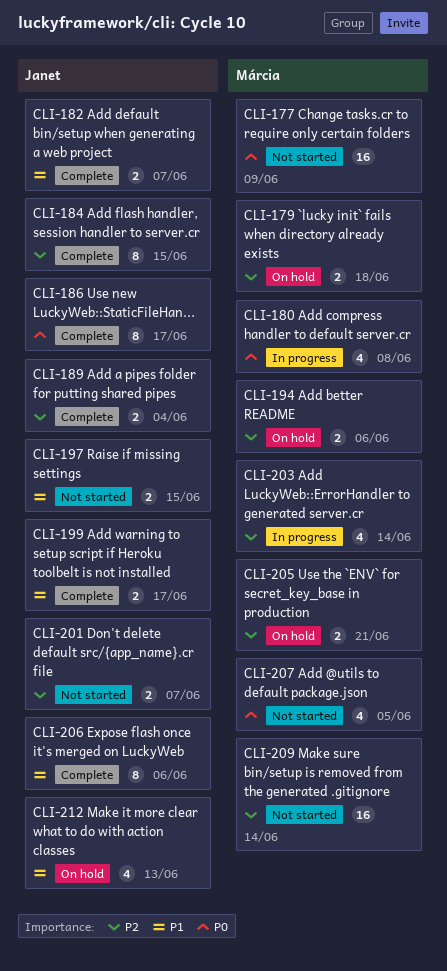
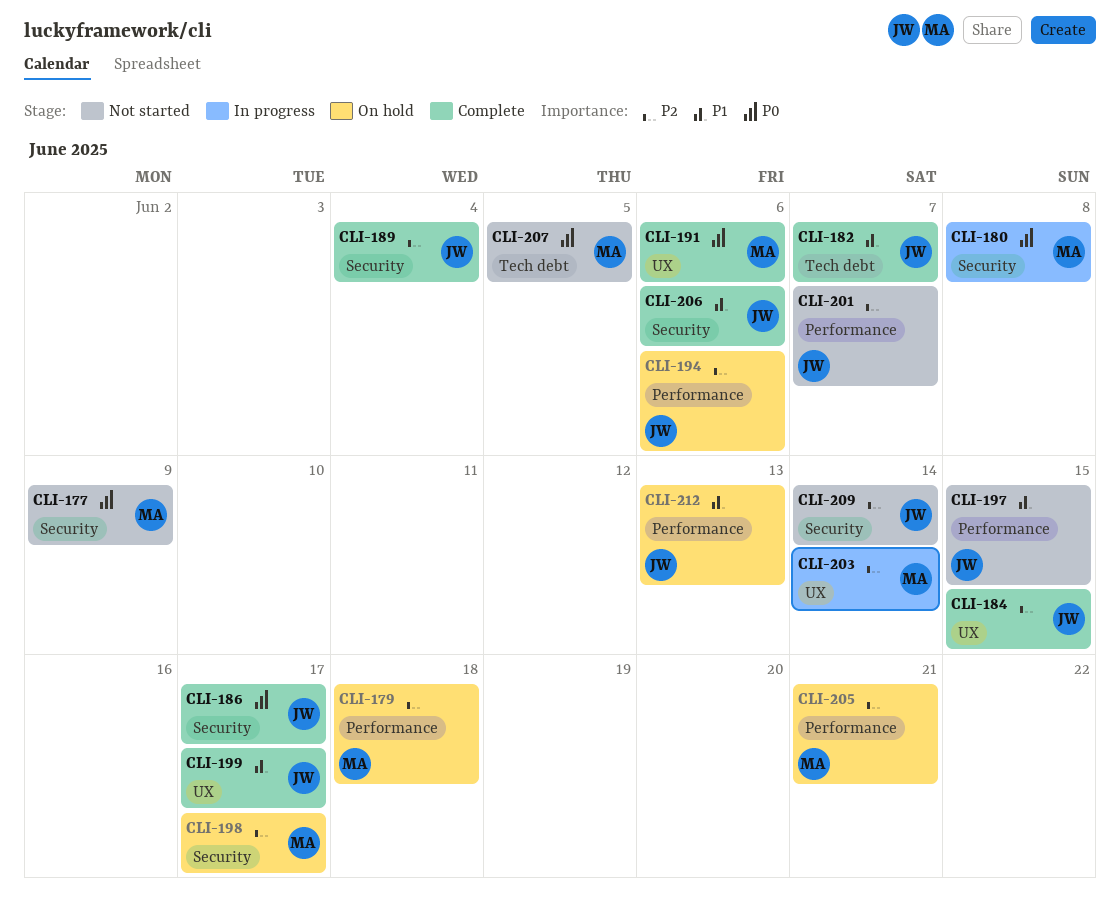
CLI-191: none -> present
CLI-194, owner: Márcia -> Janet
CLI-198: none -> present
CLI-209, owner: Márcia -> Janet

